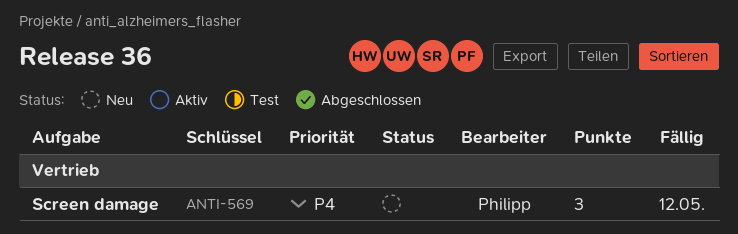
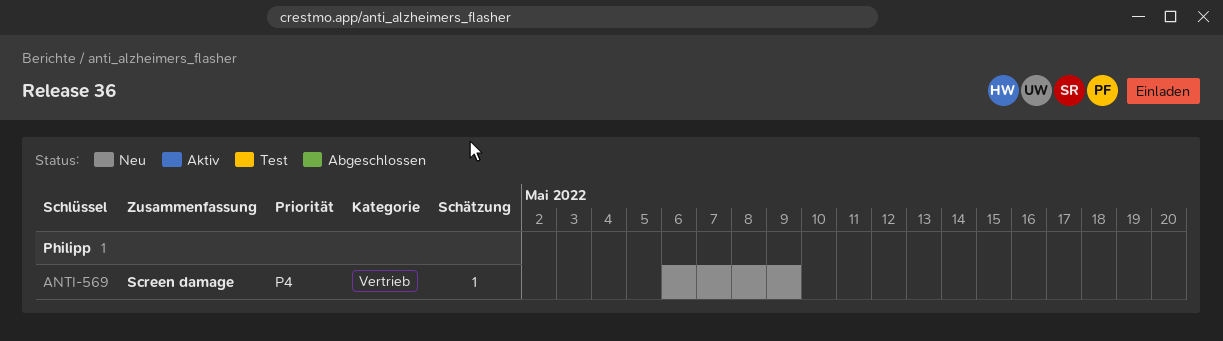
ANTI-569, estimate: 3 -> 1
ANTI-569, due: May 12 -> May 9

